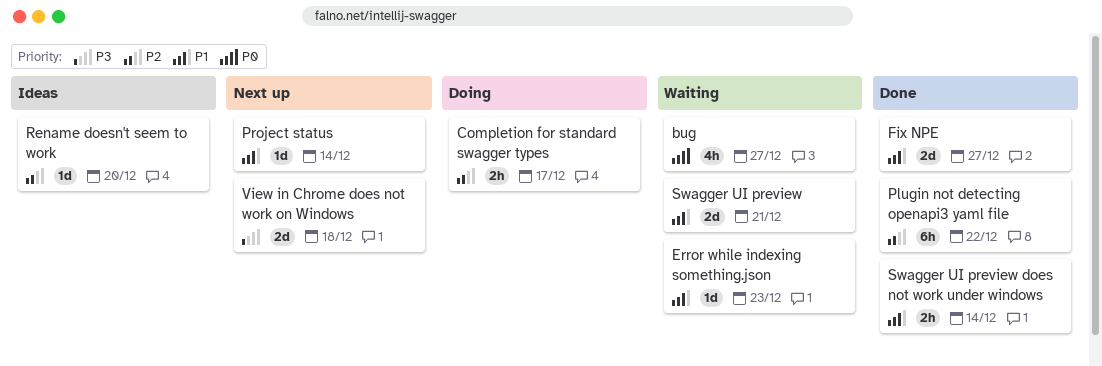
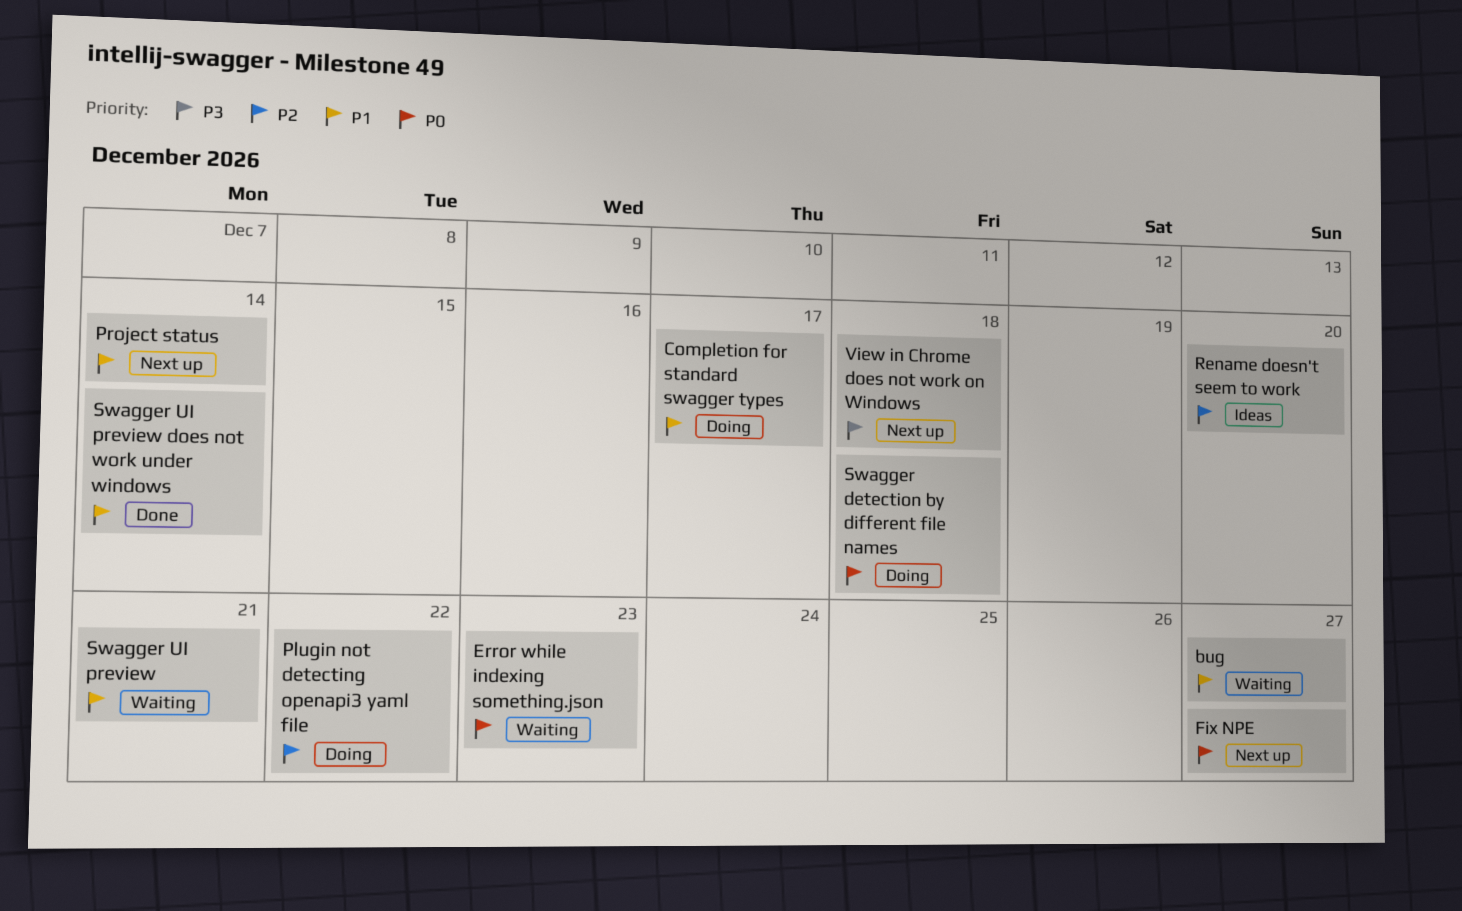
bug, priority: P0 -> P1
Completion for standard swagger types, priority: P2 -> P1
Error while indexing something.json, priority: P1 -> P0
Fix NPE, status: Done -> Next up
Fix NPE, priority: P1 -> P0
Plugin not detecting openapi3 yaml file, status: Done -> Doing
Swagger detection by different file names: none -> present

